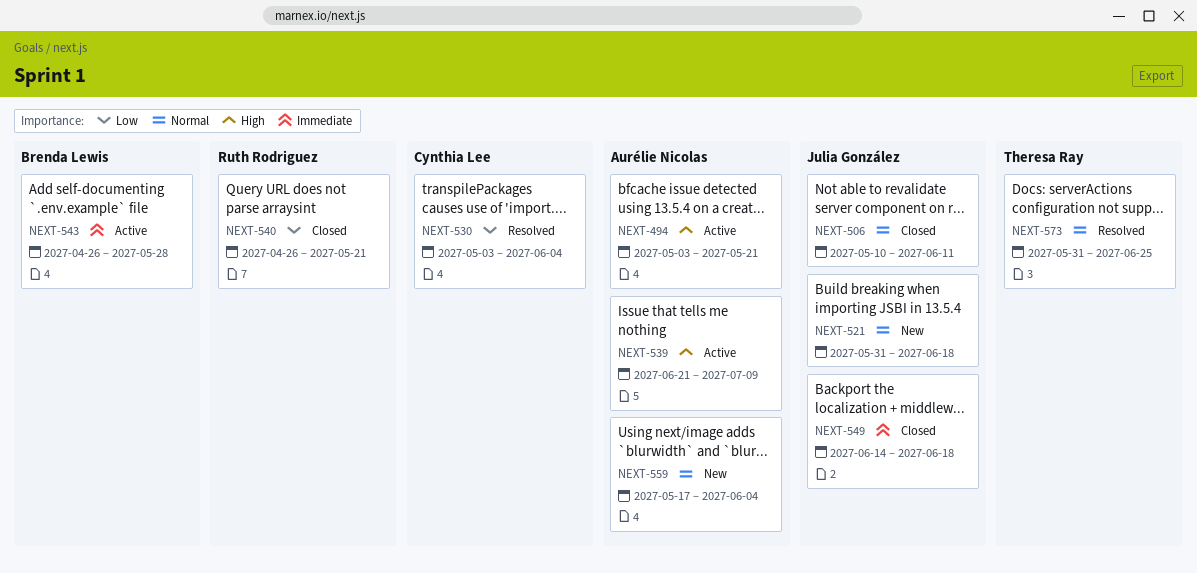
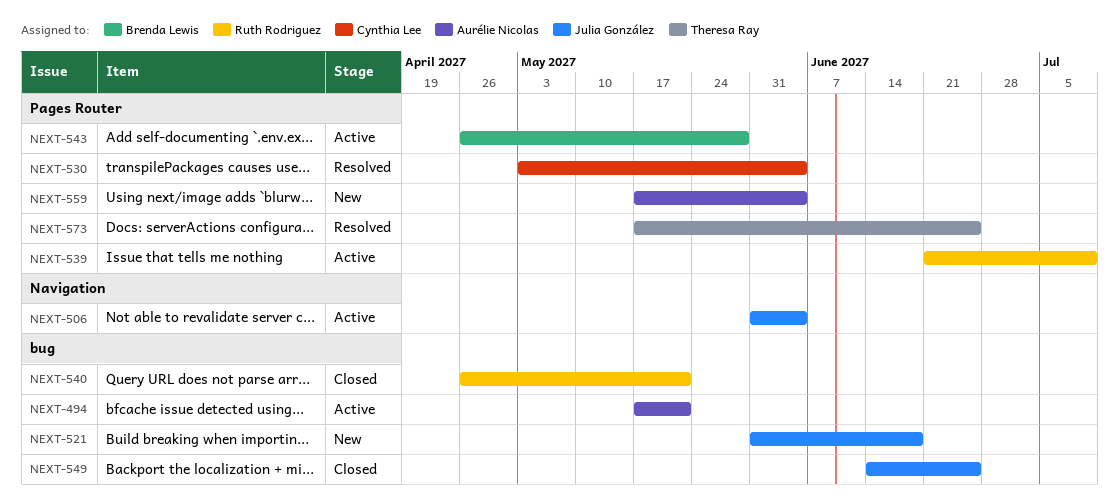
NEXT-494, start: May 3 -> May 17
NEXT-506, status: Closed -> Active
NEXT-506, start: May 10 -> May 31
NEXT-506, due: Jun 11 -> Jun 4
NEXT-539, owner: Aurélie Nicolas -> Ruth Rodriguez
NEXT-549, due: Jun 18 -> Jun 25
NEXT-573, start: May 31 -> May 17

